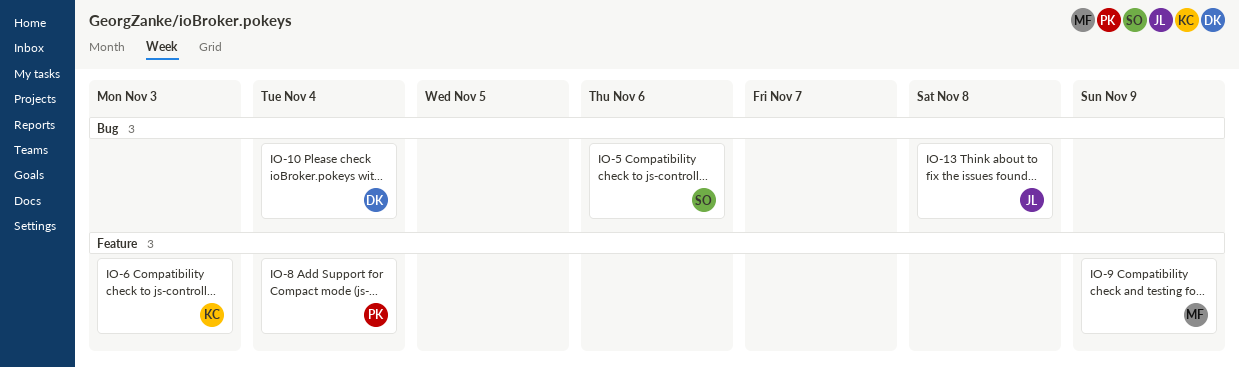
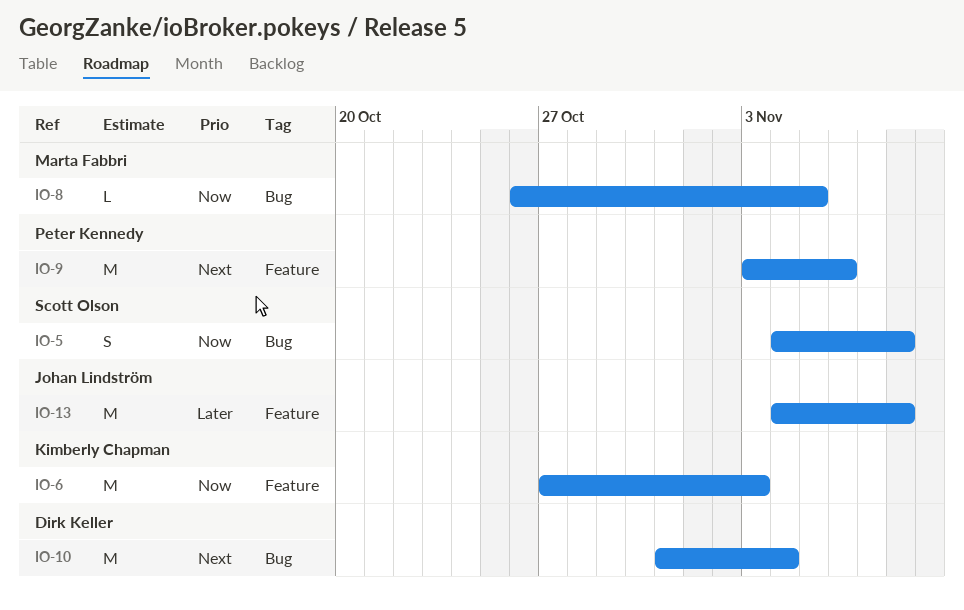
IO-5, due: Nov 6 -> Nov 8
IO-8, owner: Peter Kennedy -> Marta Fabbri
IO-8, label: Feature -> Bug
IO-8, due: Nov 4 -> Nov 5
IO-9, owner: Marta Fabbri -> Peter Kennedy
IO-9, due: Nov 9 -> Nov 6
IO-13, label: Bug -> Feature

